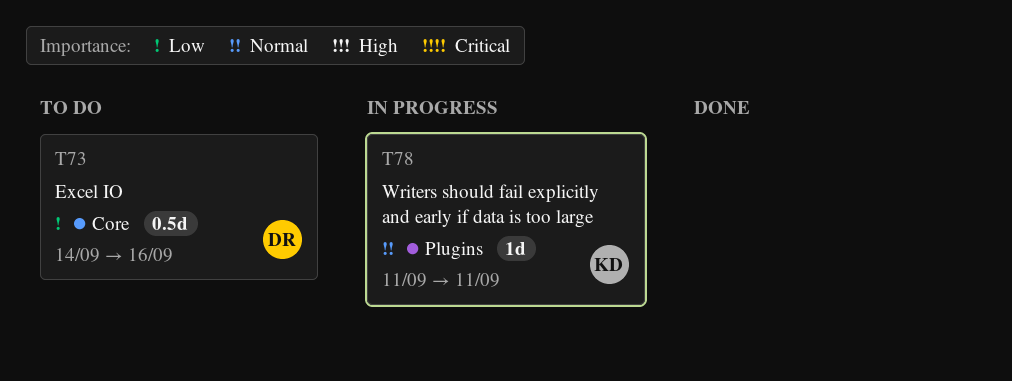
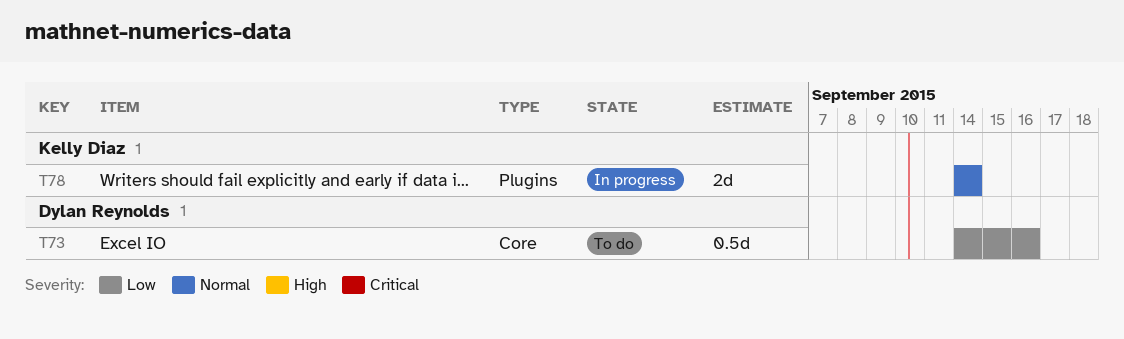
T78, estimate: 1d -> 2d
T78, start: Sep 11 -> Sep 14
T78, due: Sep 11 -> Sep 14

